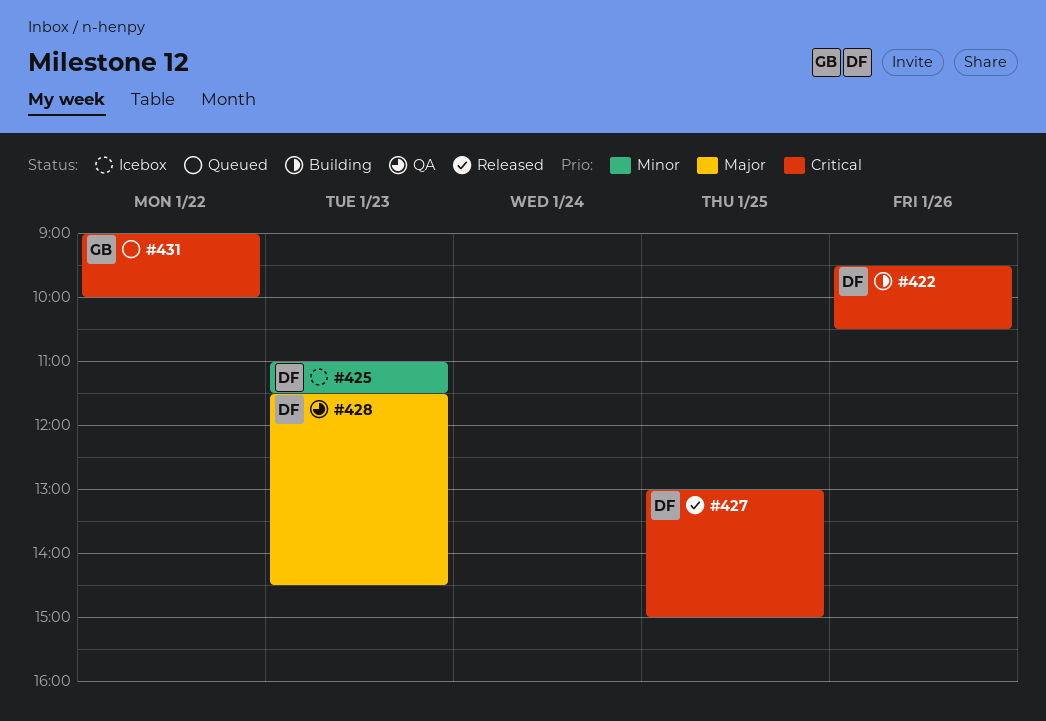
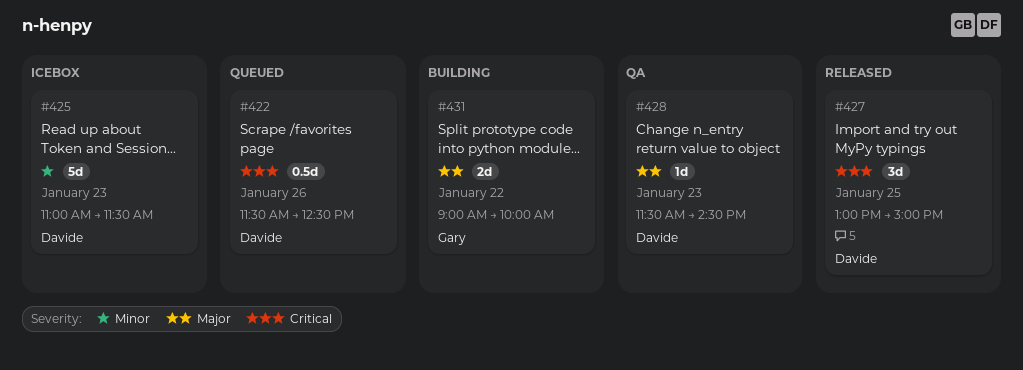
#422, status: Building -> Queued
#422, begins: 09:30 -> 11:30
#422, ends: 10:30 -> 12:30
#431, status: Queued -> Building
#431, priority: Critical -> Major

